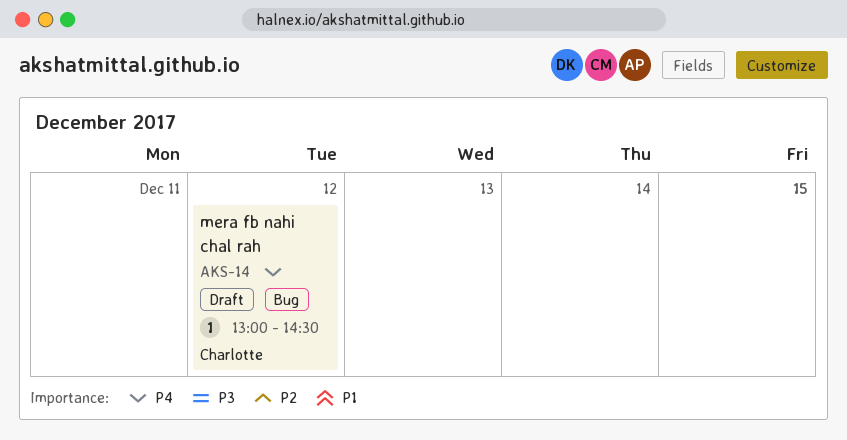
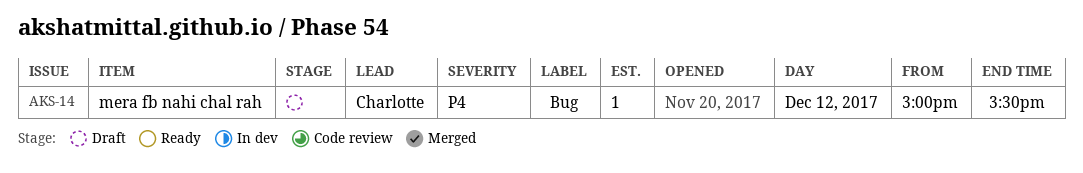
AKS-14, begins: 13:00 -> 15:00
AKS-14, ends: 14:30 -> 15:30

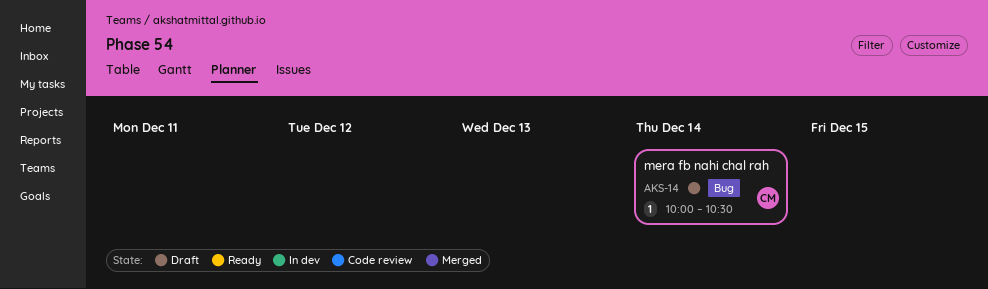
AKS-14, day: Dec 12 -> Dec 14
AKS-14, begins: 15:00 -> 10:00
AKS-14, ends: 15:30 -> 10:30

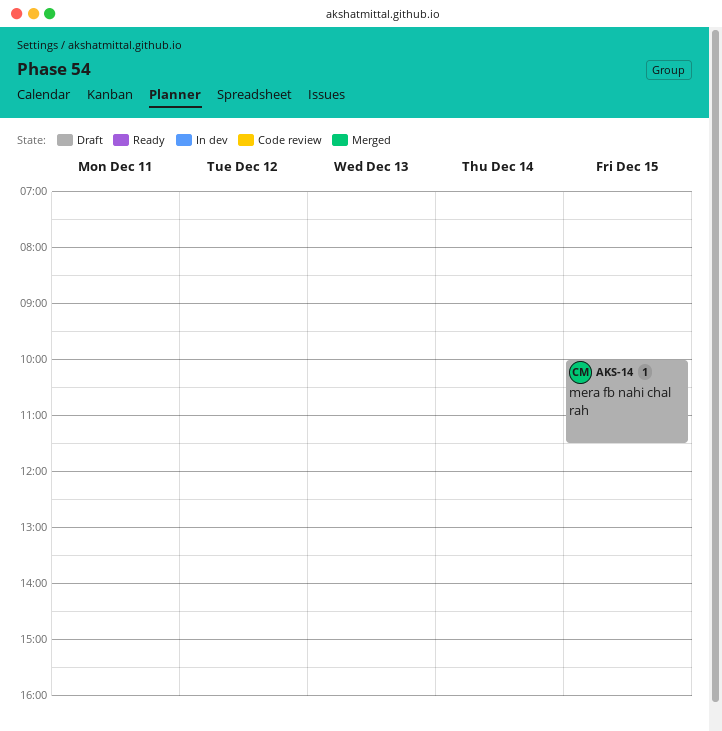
AKS-14, day: Dec 14 -> Dec 15
AKS-14, ends: 10:30 -> 11:30

